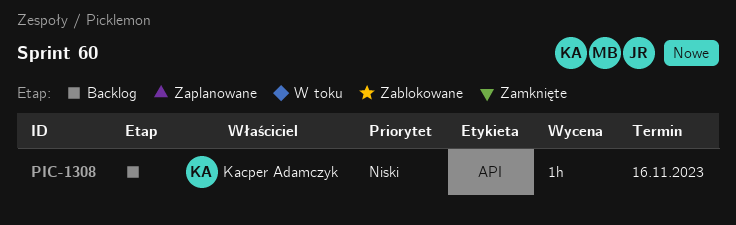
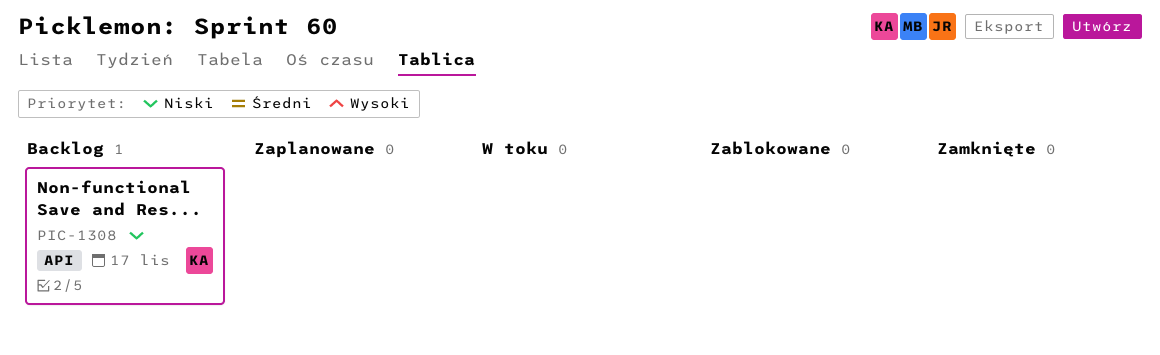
PIC-1308, due: Nov 16 -> Nov 17

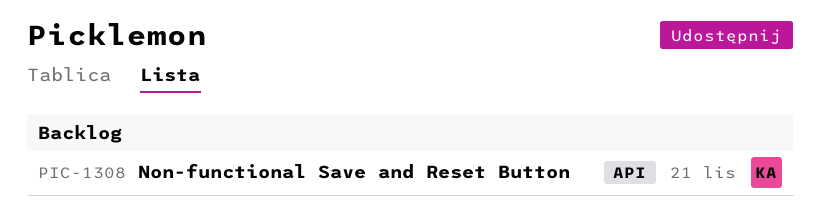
PIC-1308, due: Nov 17 -> Nov 21

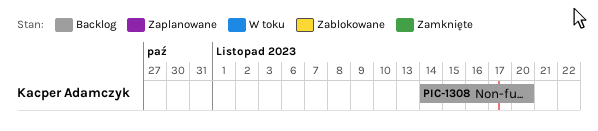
PIC-1308, due: Nov 21 -> Nov 20

